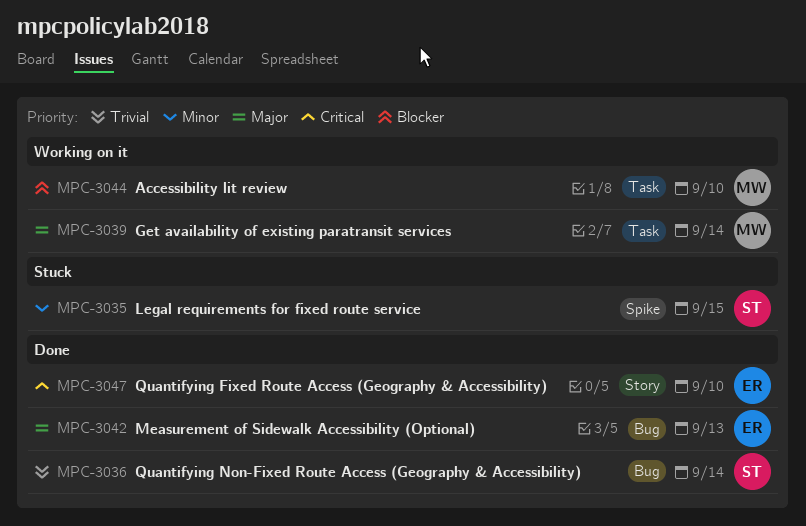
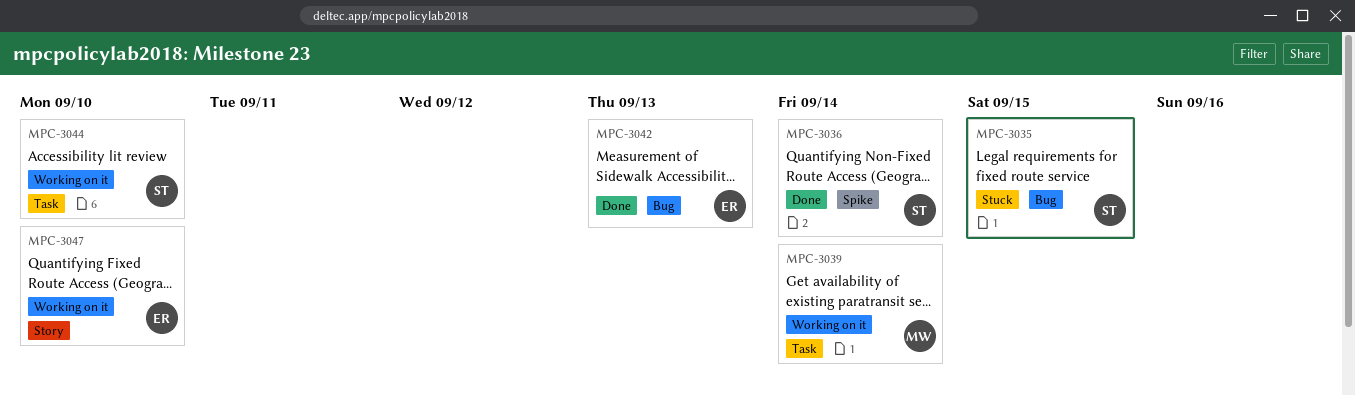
MPC-3035, label: Spike -> Bug
MPC-3036, label: Bug -> Spike
MPC-3044, owner: MW -> ST
MPC-3047, status: Done -> Working on it

